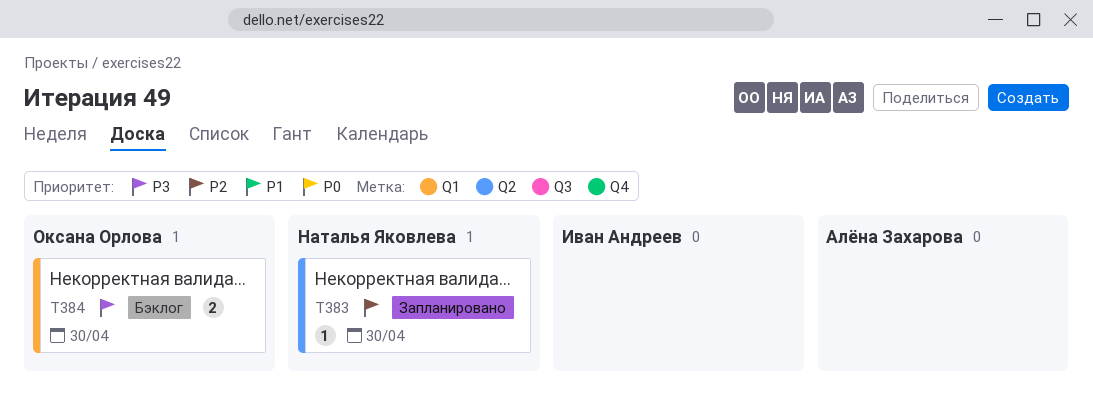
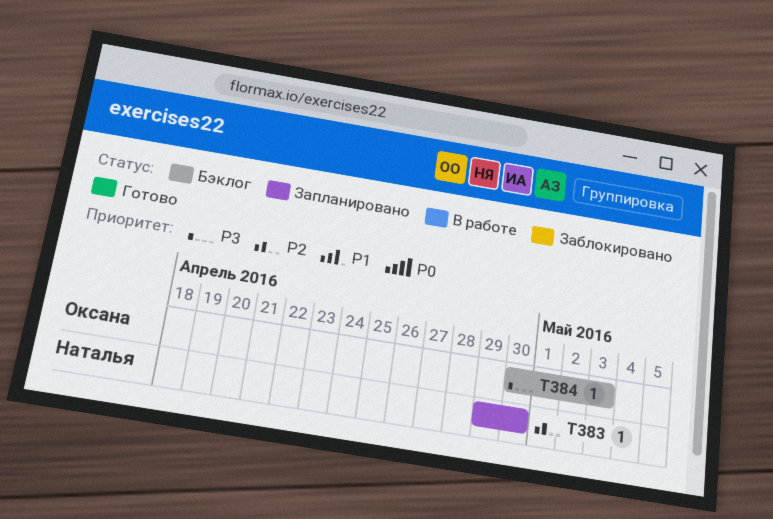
T384, estimate: 2 -> 1
T384, due: Apr 30 -> May 3

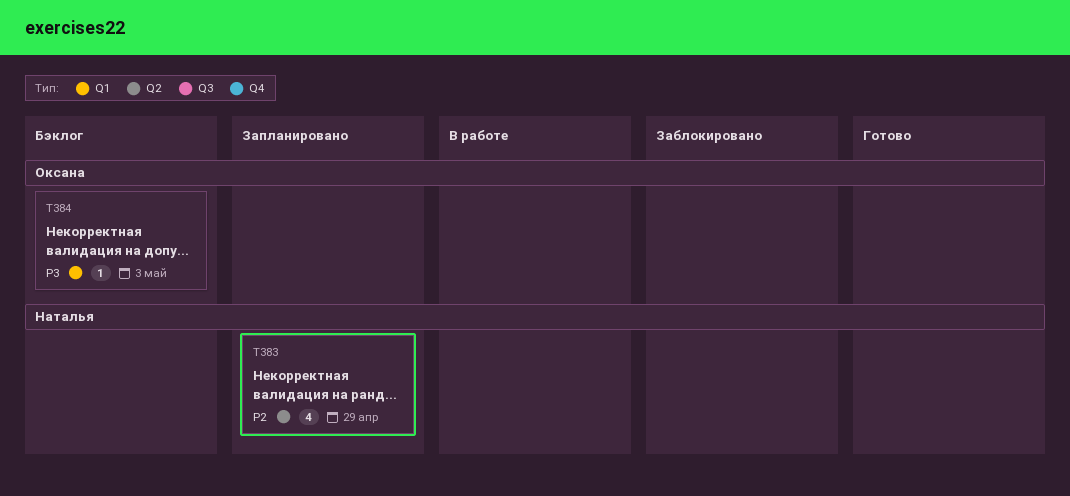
T383, estimate: 1 -> 4
T383, due: Apr 30 -> Apr 29

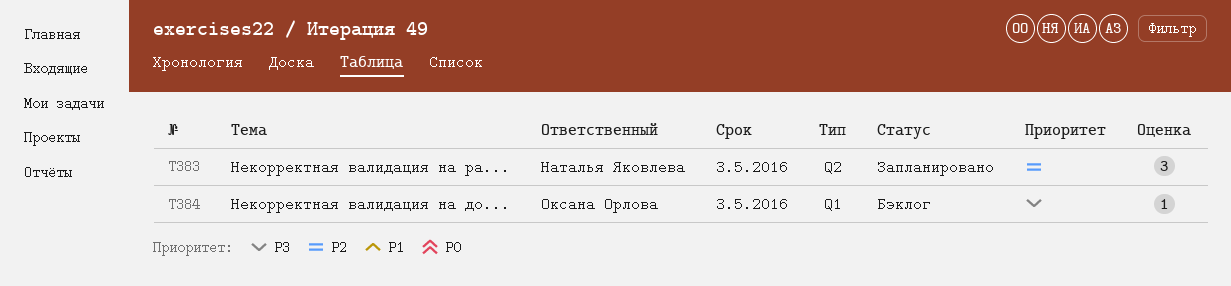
T383, estimate: 4 -> 3
T383, due: Apr 29 -> May 3

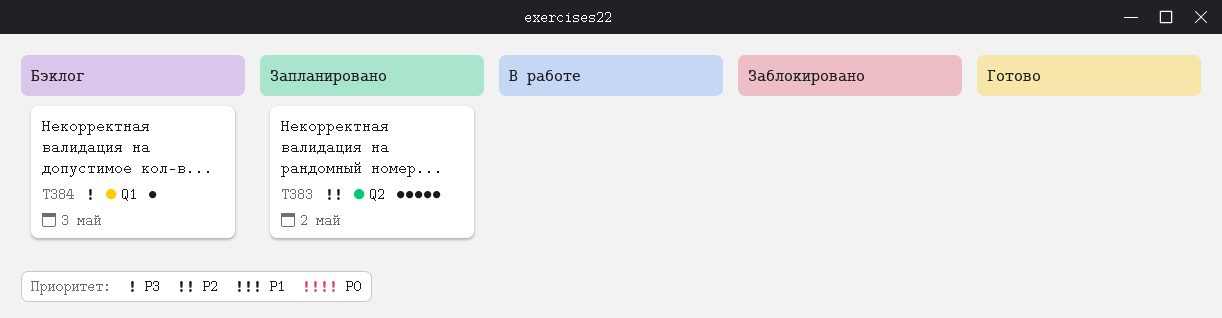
T383, estimate: 3 -> 5
T383, due: May 3 -> May 2

